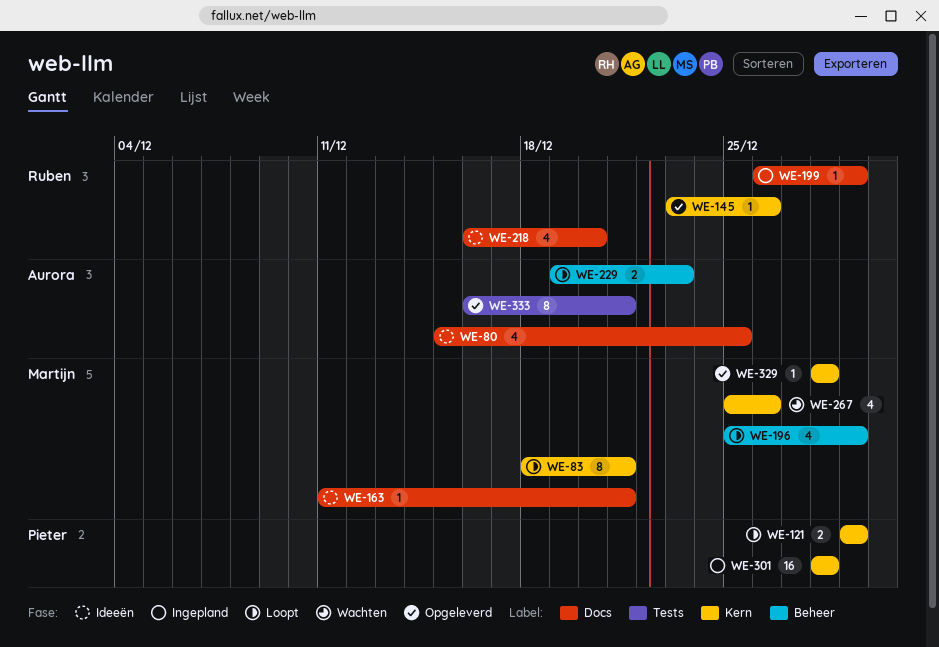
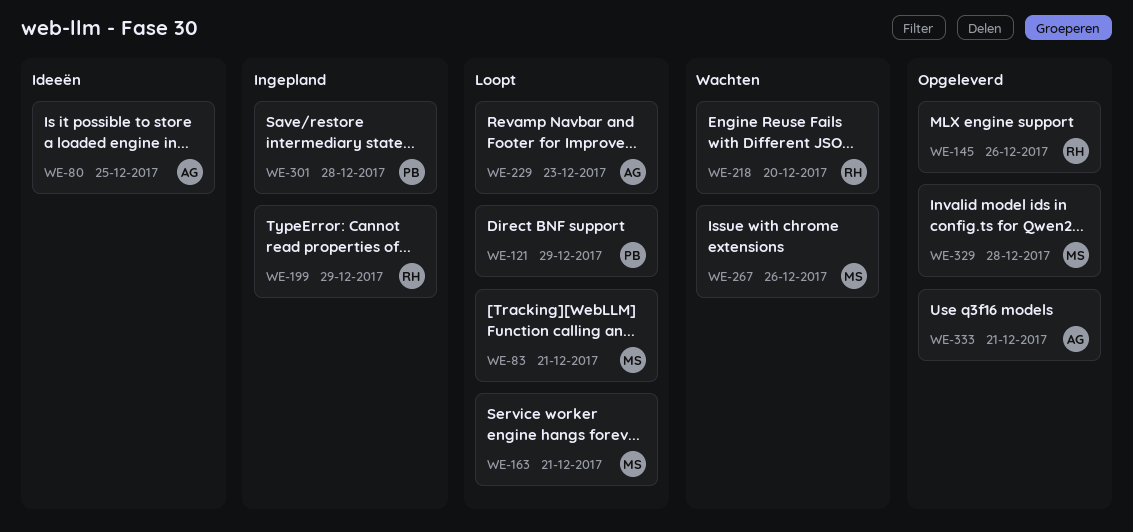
WE-163, status: Ideeën -> Loopt
WE-196: present -> none
WE-218, status: Ideeën -> Wachten

